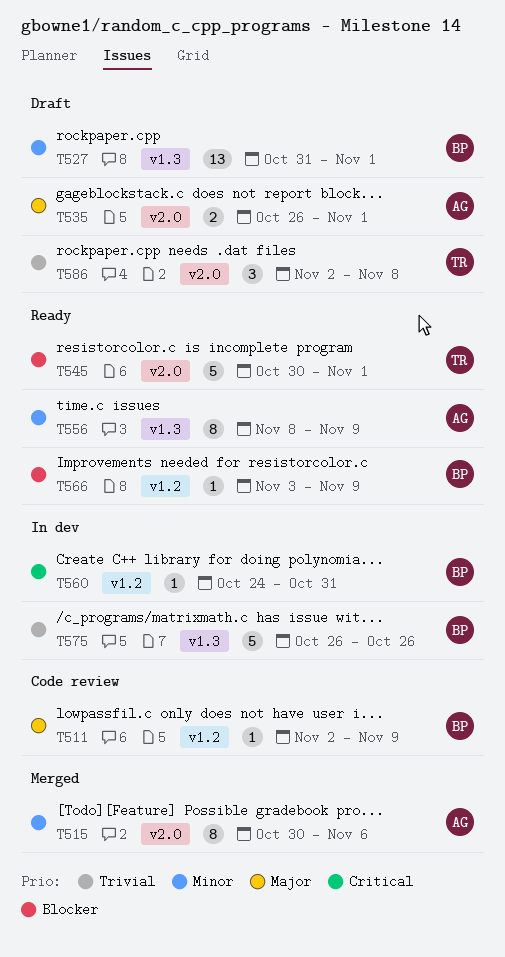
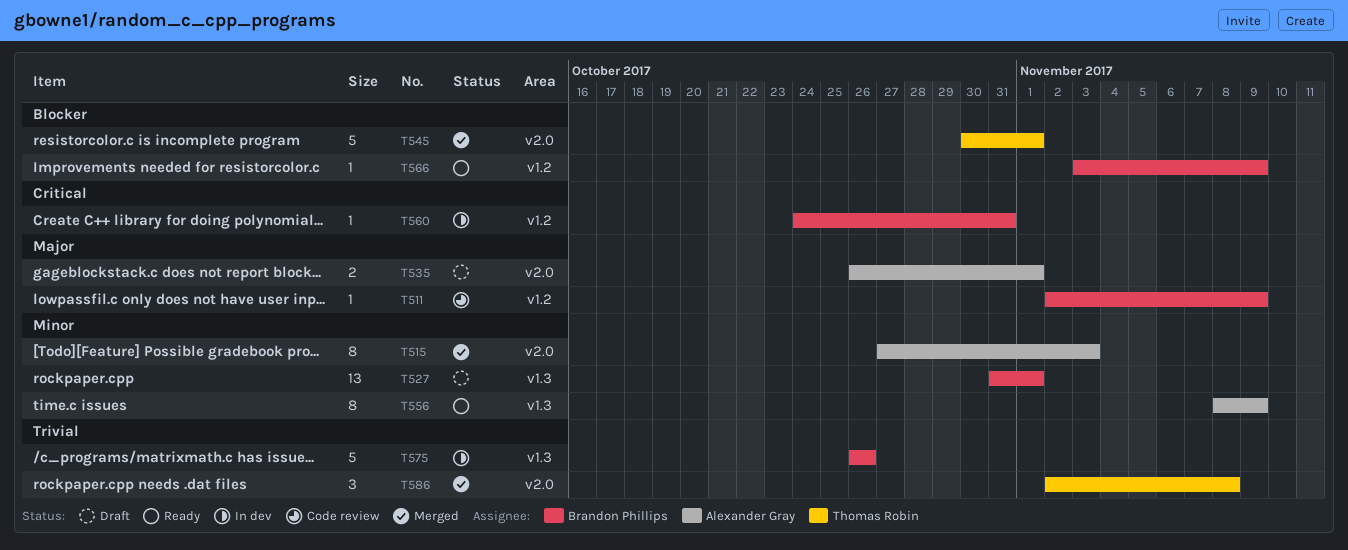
T515, start: Oct 30 -> Oct 27
T515, due: Nov 6 -> Nov 3
T545, status: Ready -> Merged
T586, status: Draft -> Merged

